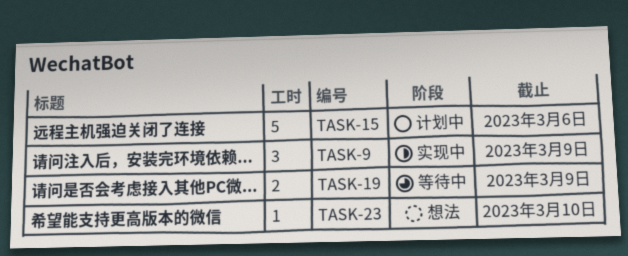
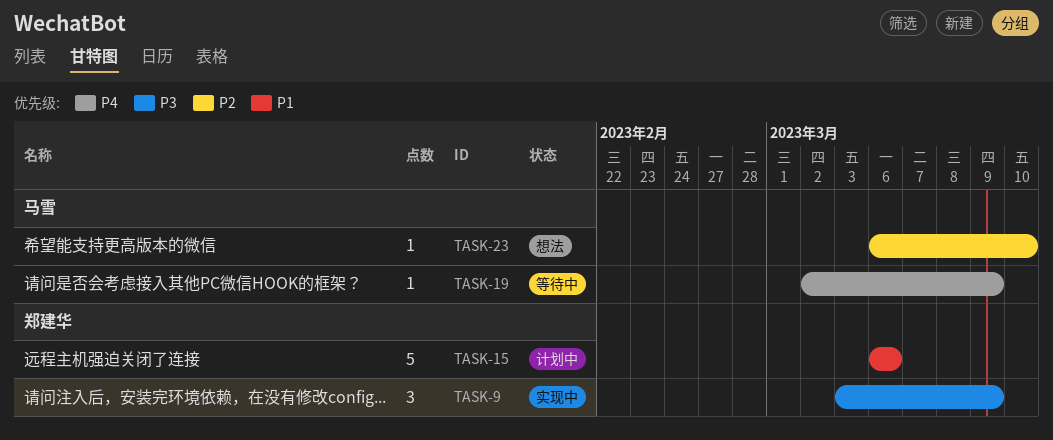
TASK-19, estimate: 2 -> 1

